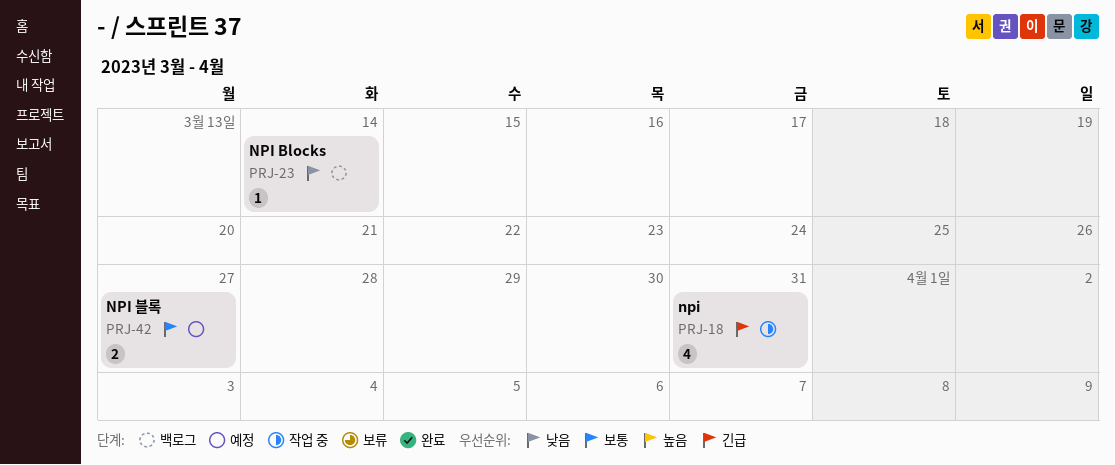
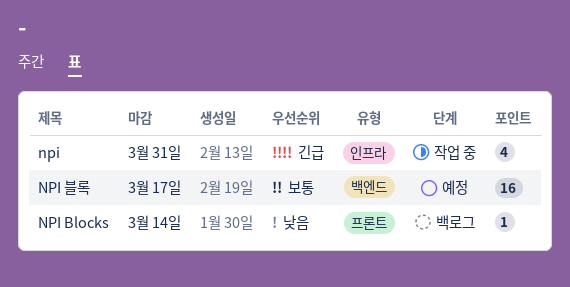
NPI 블록, estimate: 2 -> 16
NPI 블록, due: Mar 27 -> Mar 17

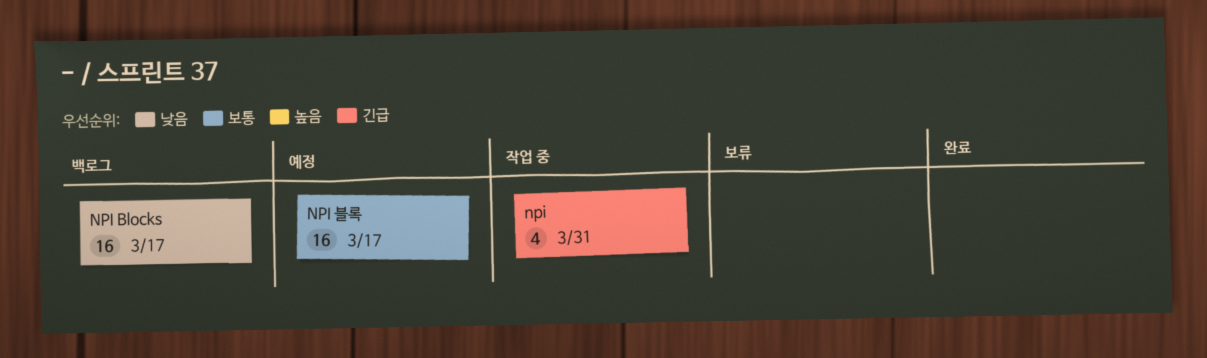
NPI Blocks, estimate: 1 -> 16
NPI Blocks, due: Mar 14 -> Mar 17

